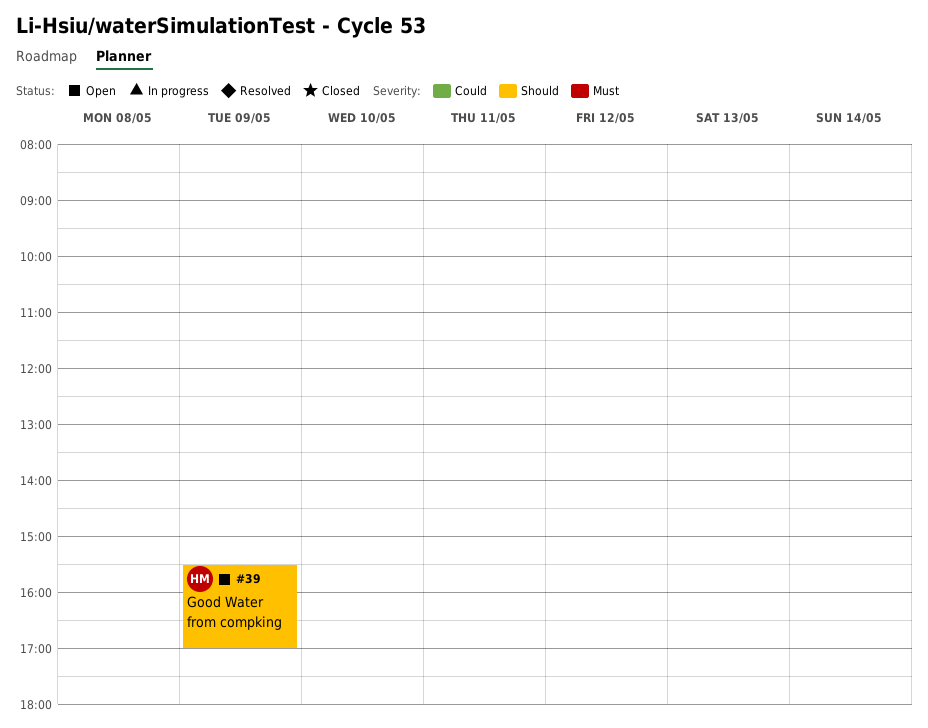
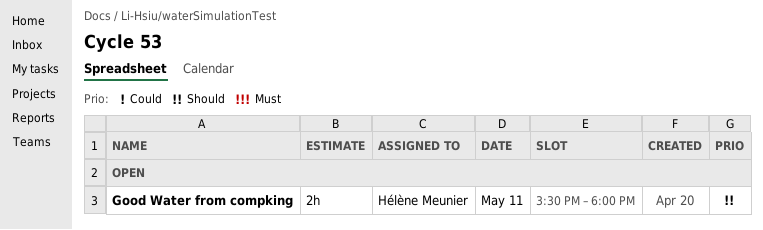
Good Water from compking, day: May 9 -> May 11
Good Water from compking, ends: 17:00 -> 18:00

